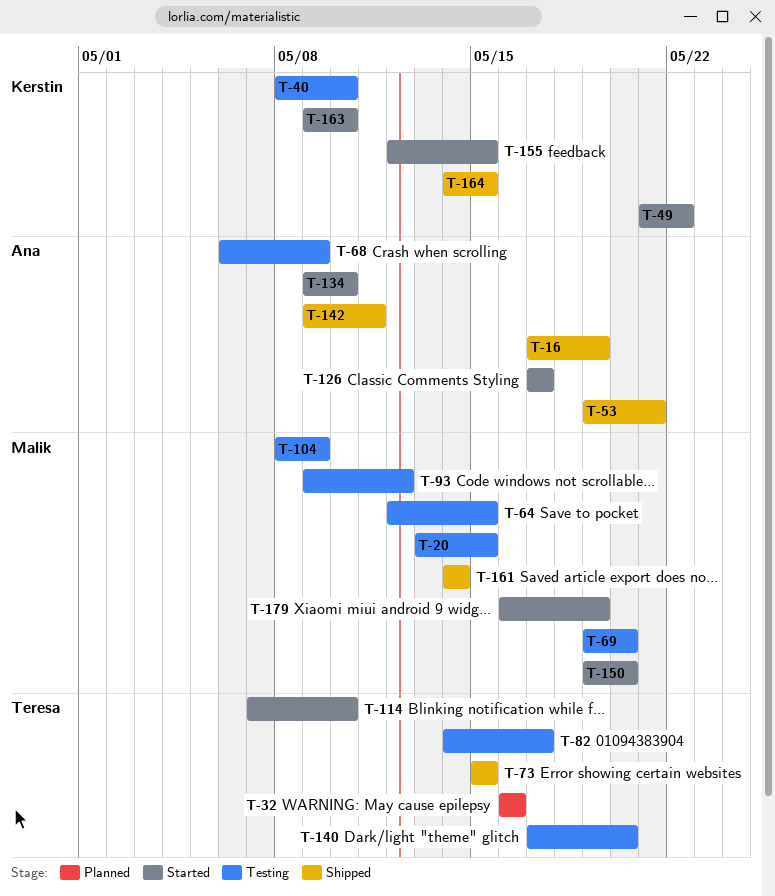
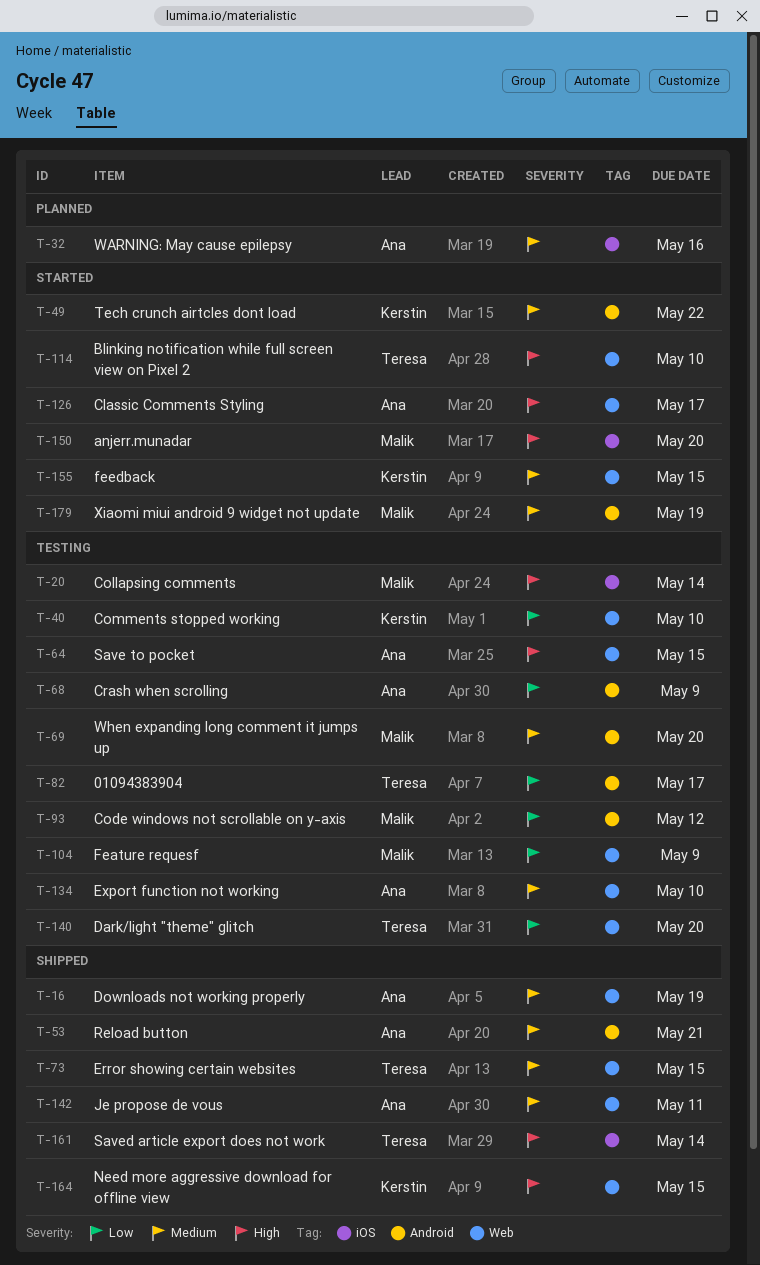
T-20, due: May 15 -> May 14
T-32, owner: Teresa -> Ana
T-64, owner: Malik -> Ana
T-134, status: Started -> Testing
T-161, owner: Malik -> Teresa
T-163: present -> none

